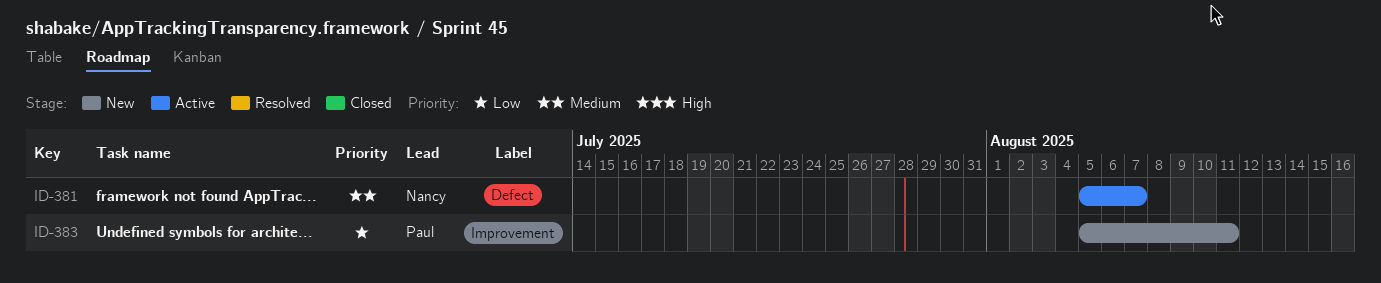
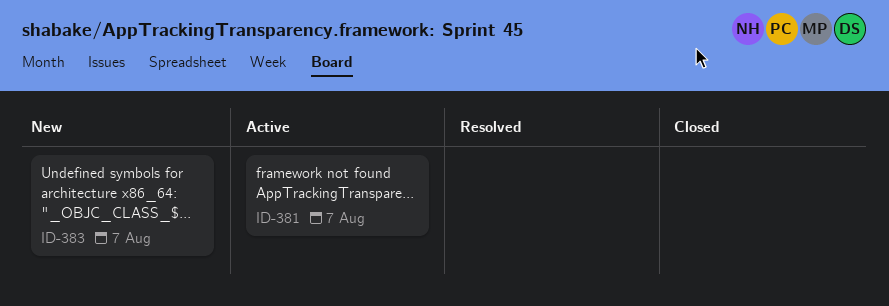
ID-383, due: Aug 11 -> Aug 7

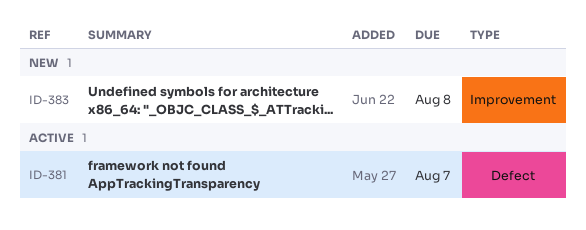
ID-383, due: Aug 7 -> Aug 8

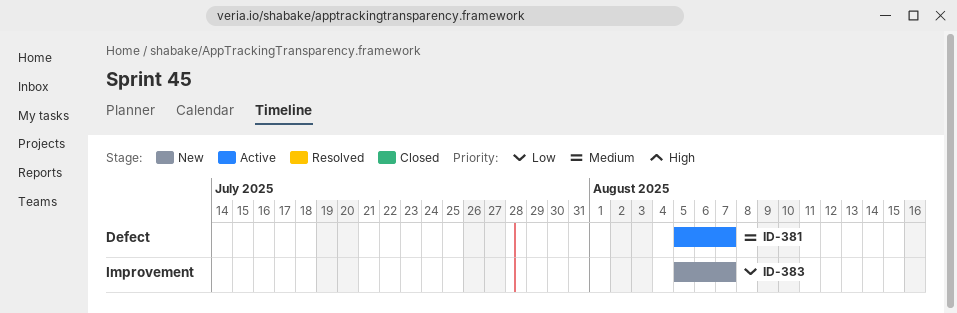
ID-383, due: Aug 8 -> Aug 7

